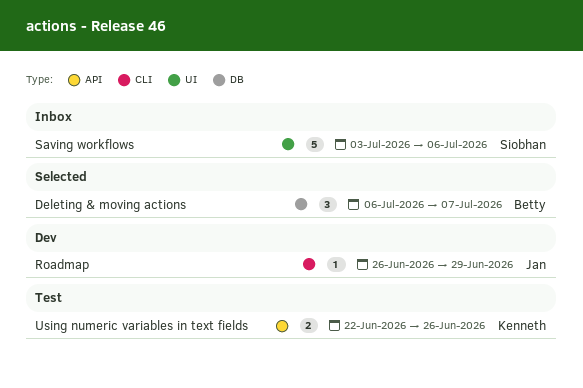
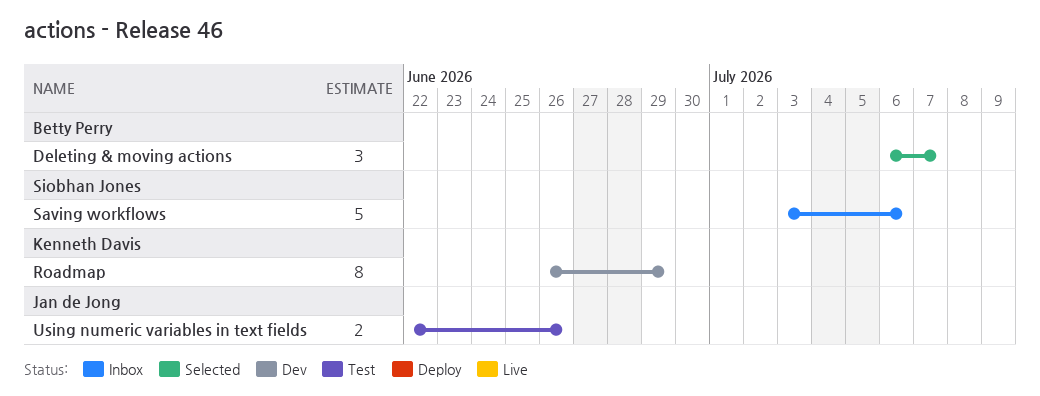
Roadmap, owner: Jan de Jong -> Kenneth Davis
Roadmap, estimate: 1 -> 8
Using numeric variables in text fields, owner: Kenneth Davis -> Jan de Jong

